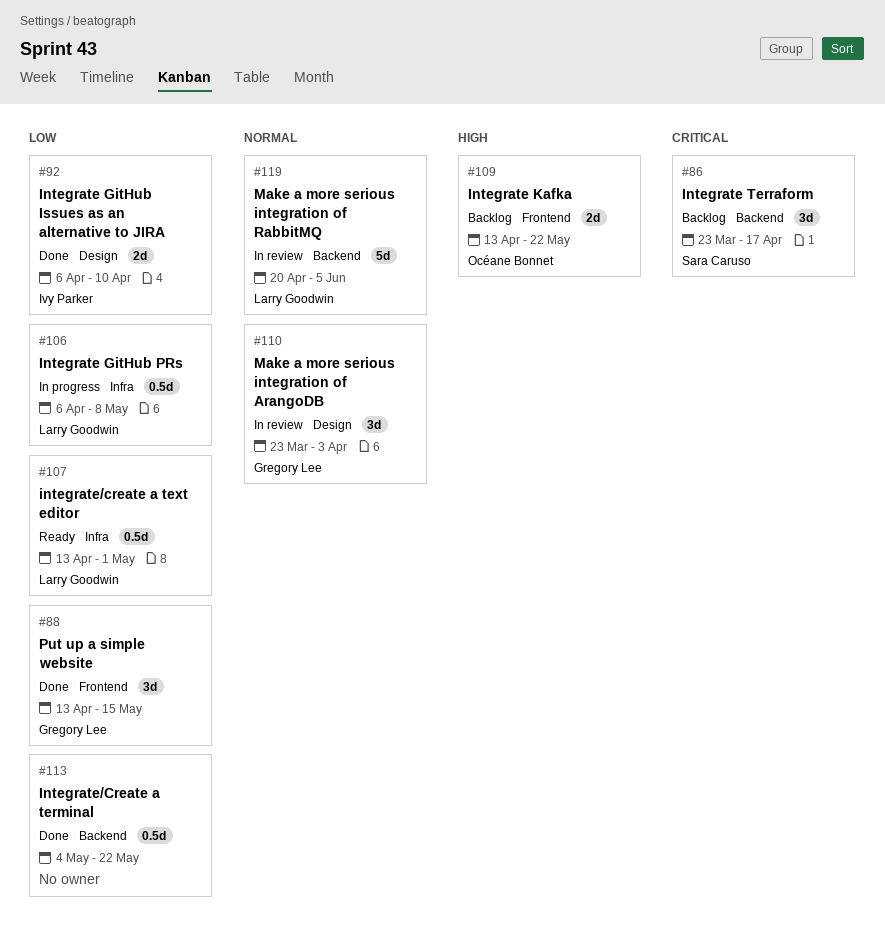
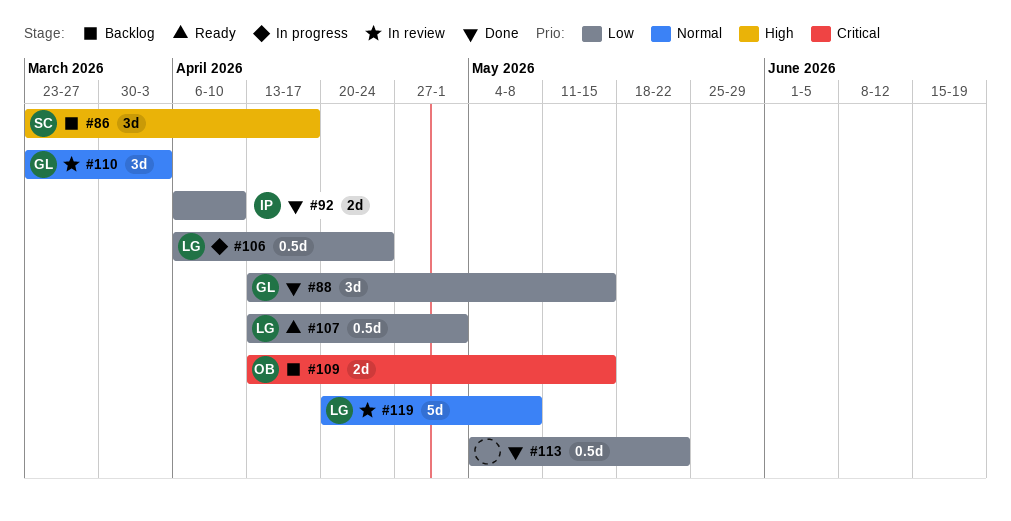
#86, priority: Critical -> High
#106, due: May 8 -> Apr 24
#109, priority: High -> Critical
#109, due: May 22 -> May 15
#119, due: Jun 5 -> May 8

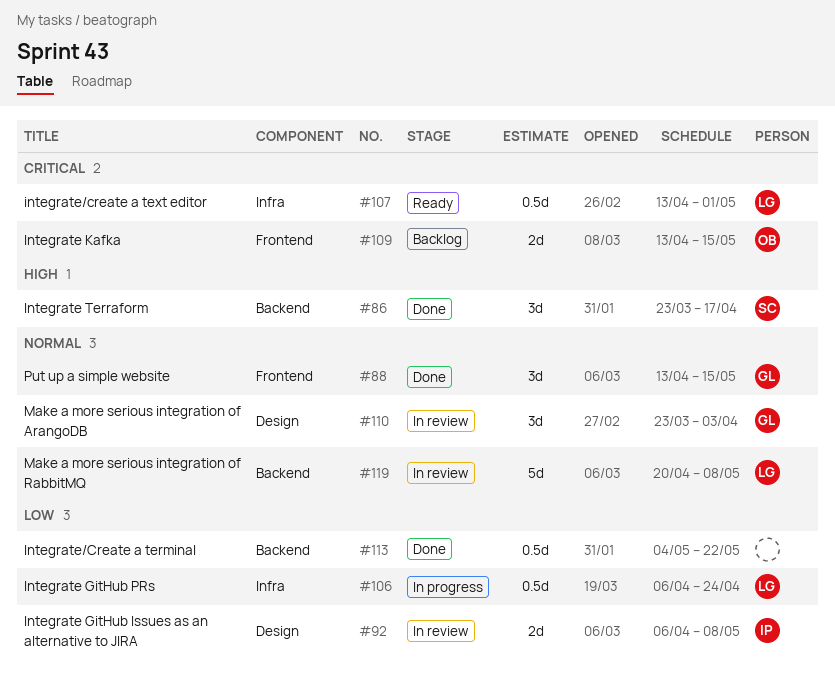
#86, status: Backlog -> Done
#88, priority: Low -> Normal
#92, status: Done -> In review
#92, due: Apr 10 -> May 8
#107, priority: Low -> Critical

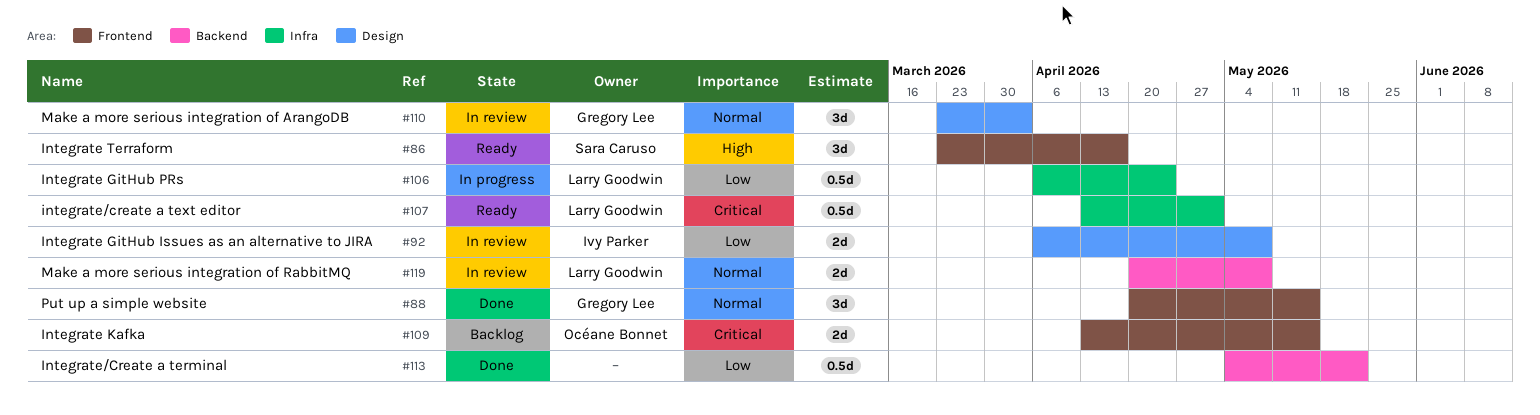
#86, status: Done -> Ready
#86, label: Backend -> Frontend
#88, start: Apr 13 -> Apr 20
#119, estimate: 5d -> 2d

